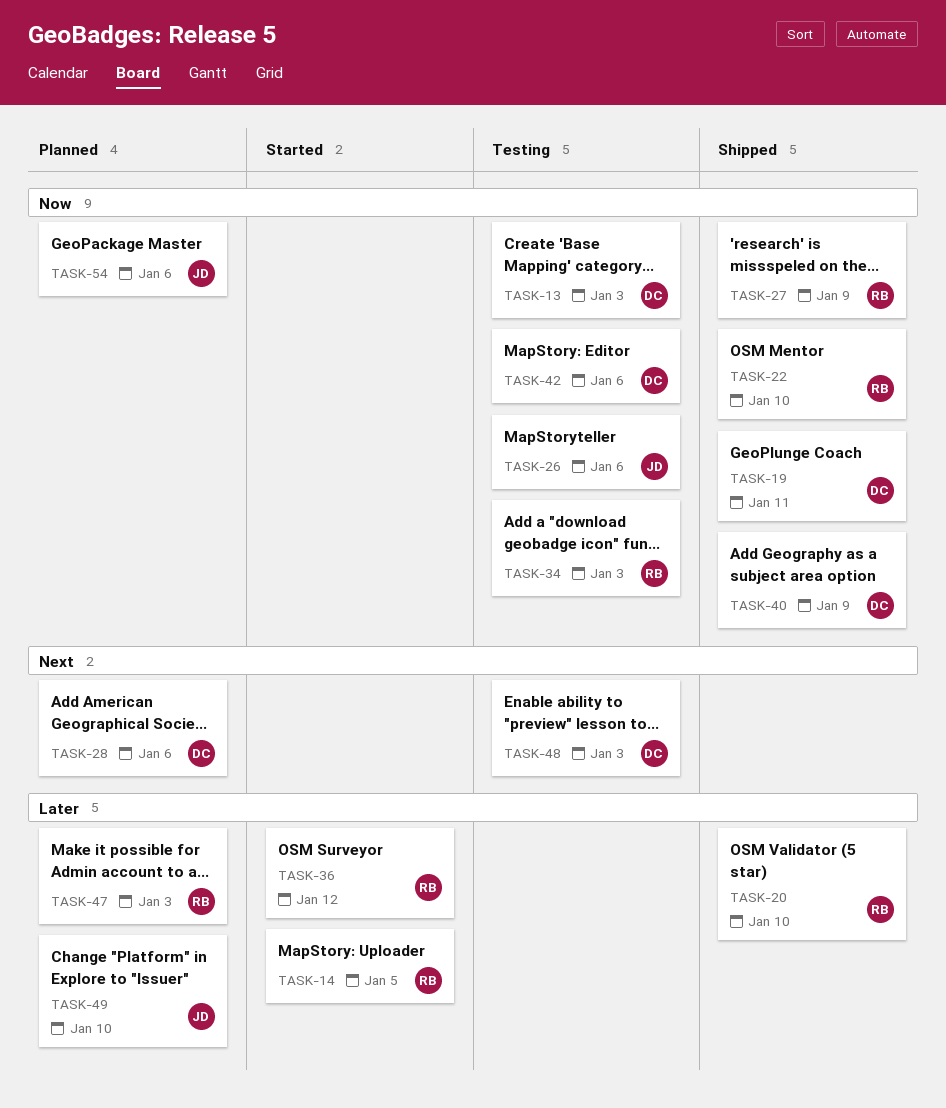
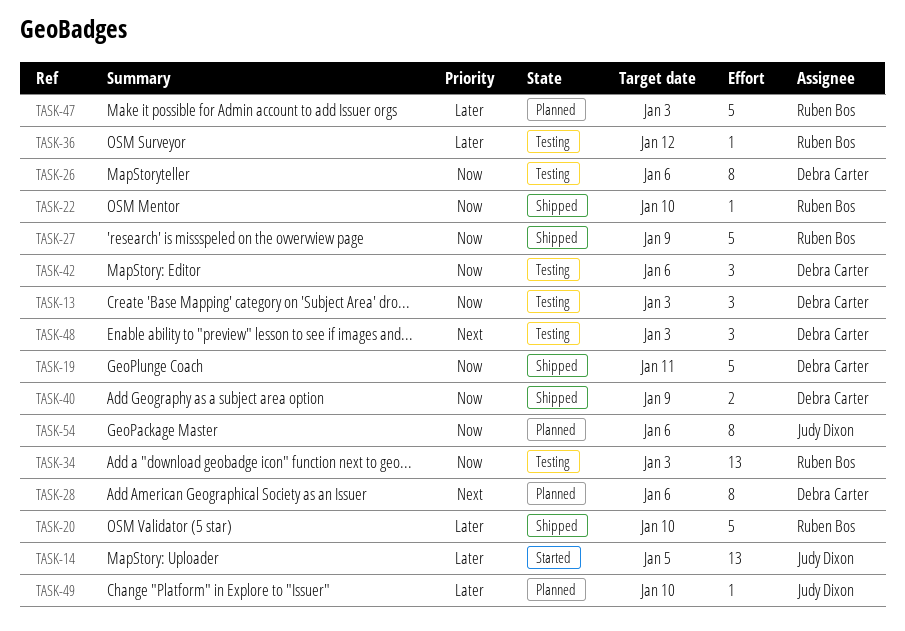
TASK-14, owner: Ruben Bos -> Judy Dixon
TASK-26, owner: Judy Dixon -> Debra Carter
TASK-36, status: Started -> Testing

